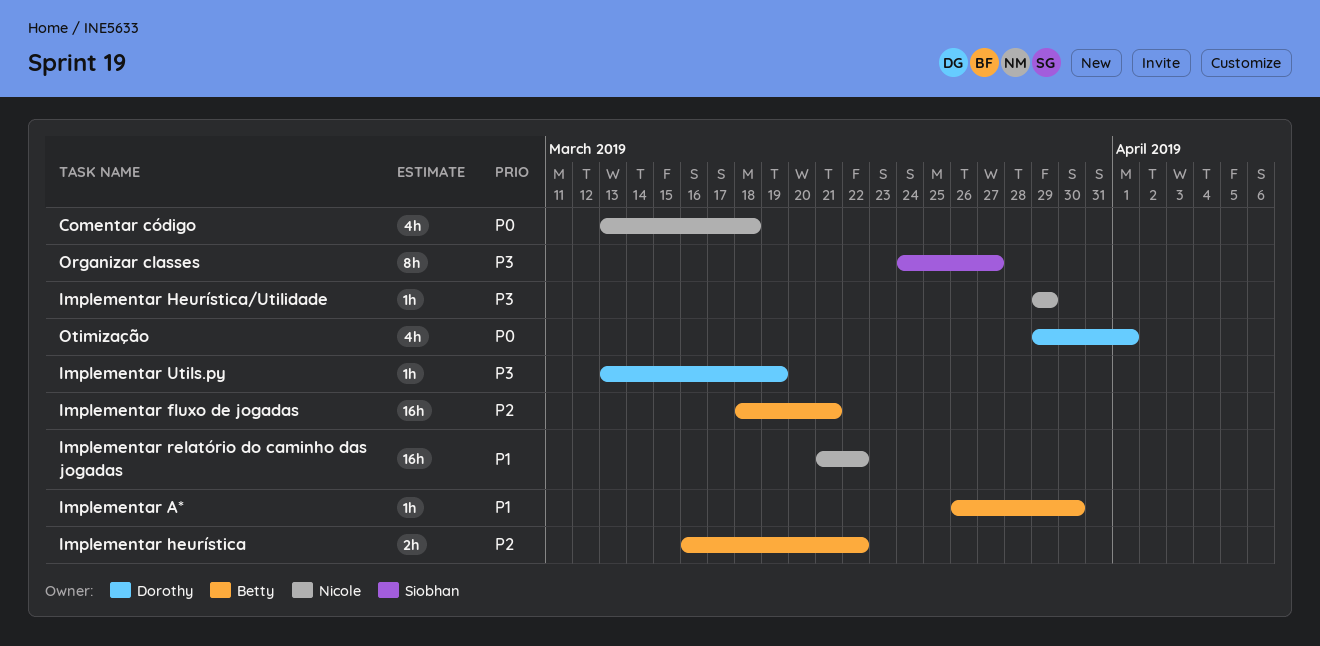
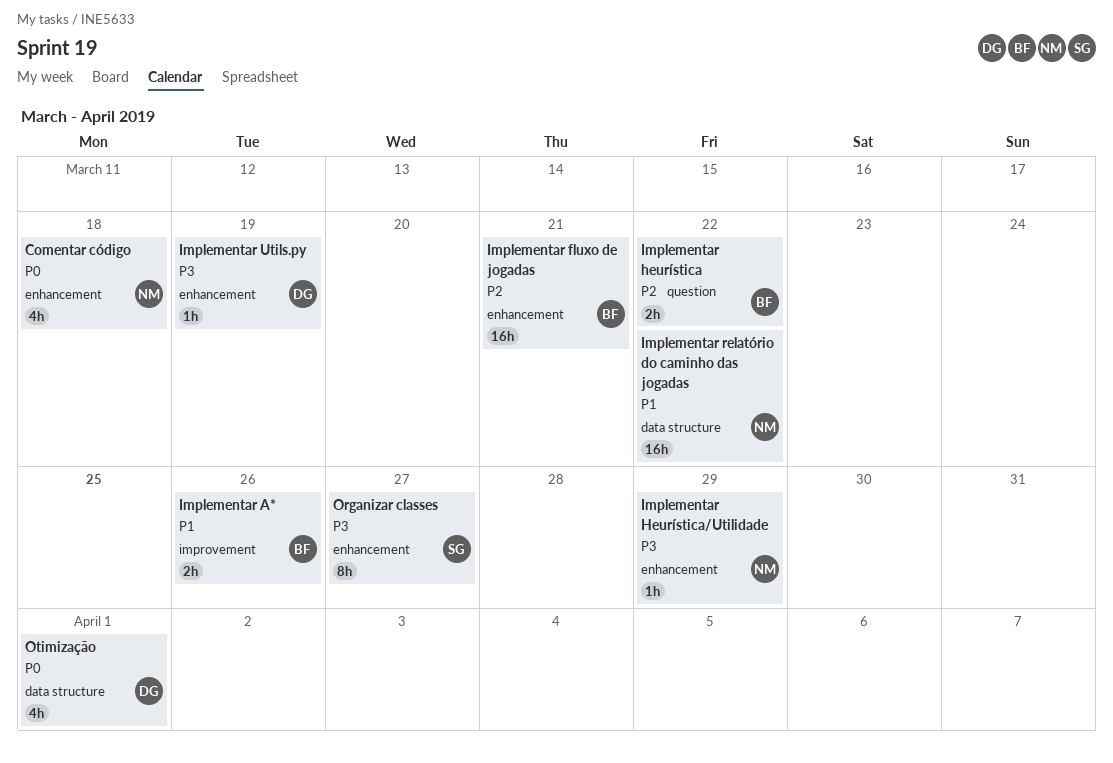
Implementar A*, estimate: 1h -> 2h
Implementar A*, due: Mar 30 -> Mar 26

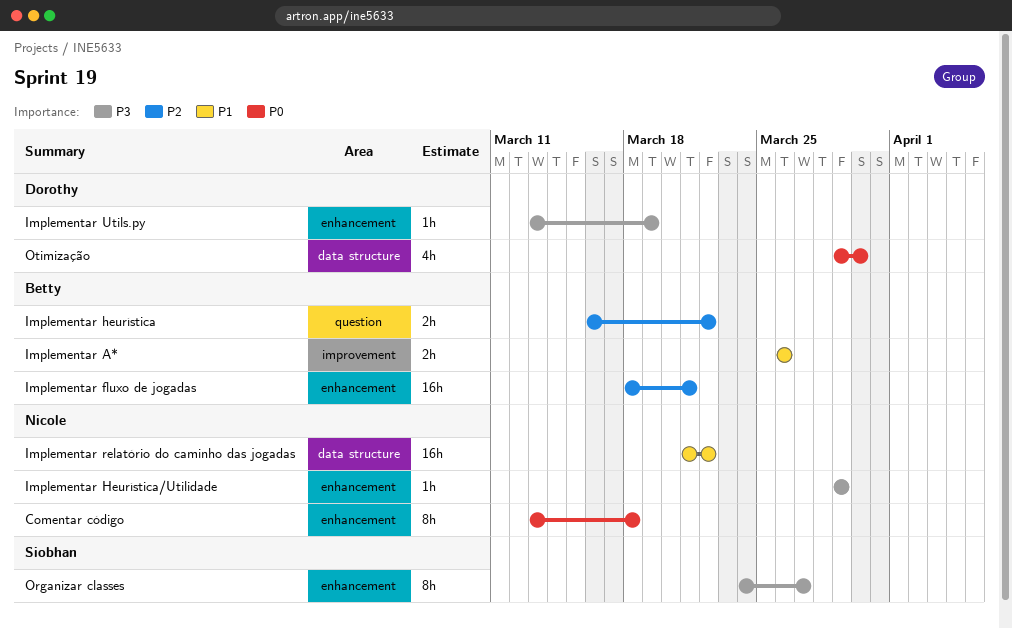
Comentar código, estimate: 4h -> 8h
Otimização, due: Apr 1 -> Mar 30

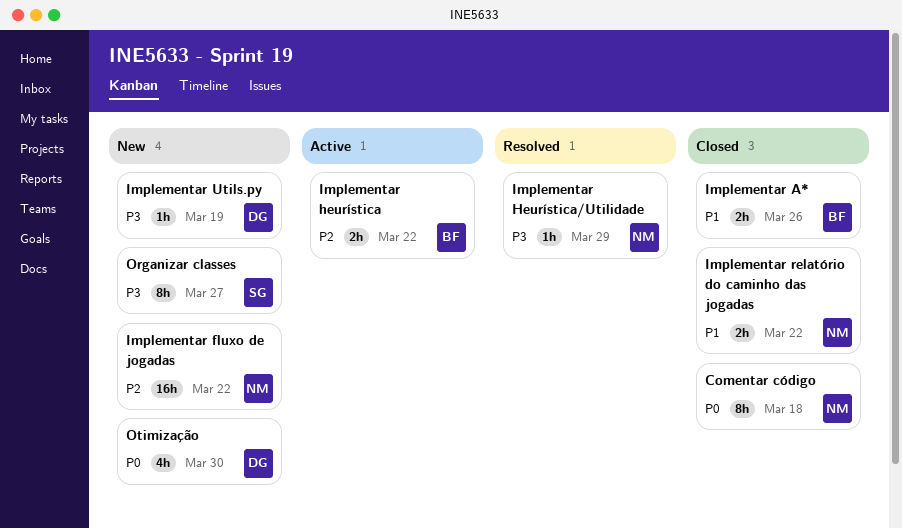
Implementar fluxo de jogadas, owner: Betty -> Nicole
Implementar fluxo de jogadas, due: Mar 21 -> Mar 22
Implementar relatório do caminho das jogadas, estimate: 16h -> 2h

